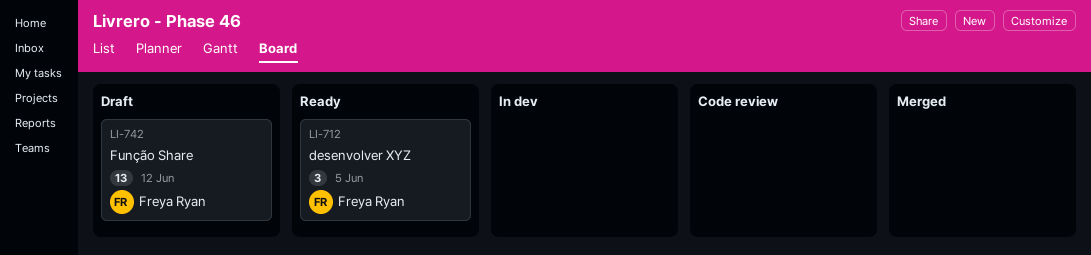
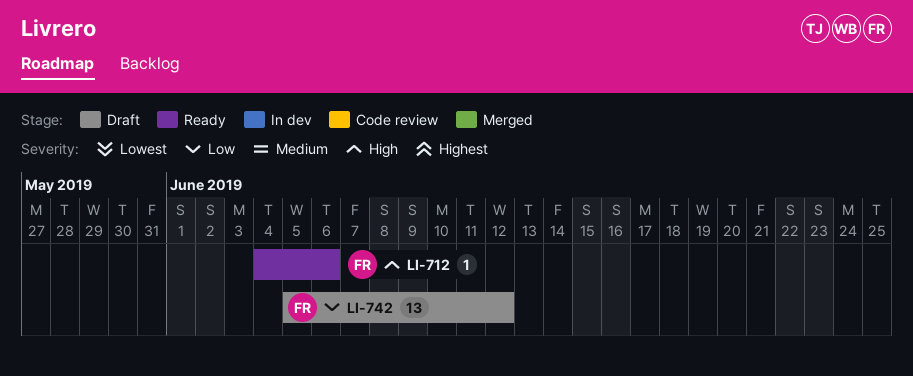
LI-712, estimate: 3 -> 1
LI-712, due: Jun 5 -> Jun 6

